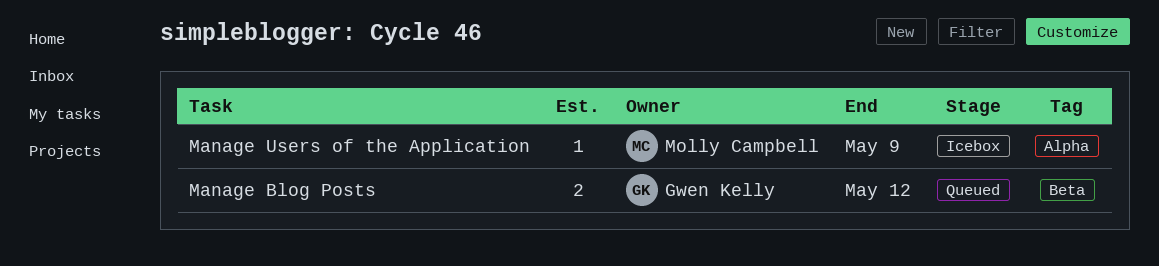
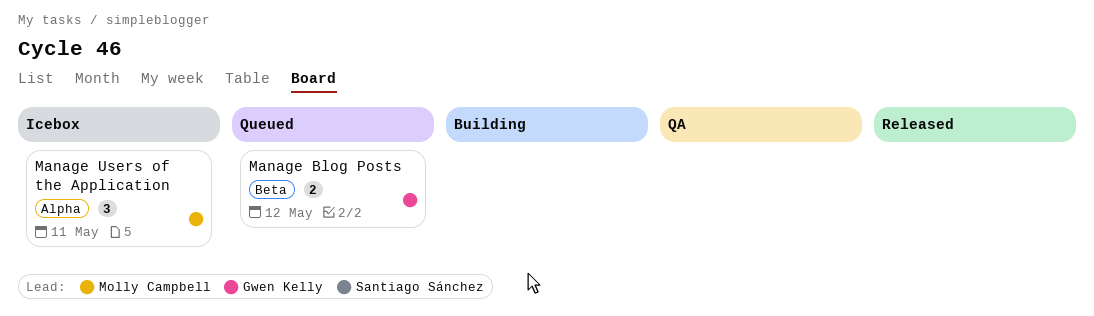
Manage Users of the Application, estimate: 1 -> 3
Manage Users of the Application, due: May 9 -> May 11

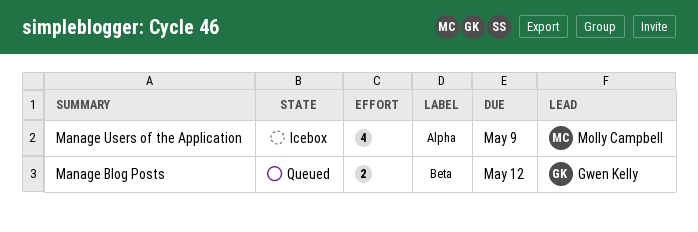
Manage Users of the Application, estimate: 3 -> 4
Manage Users of the Application, due: May 11 -> May 9

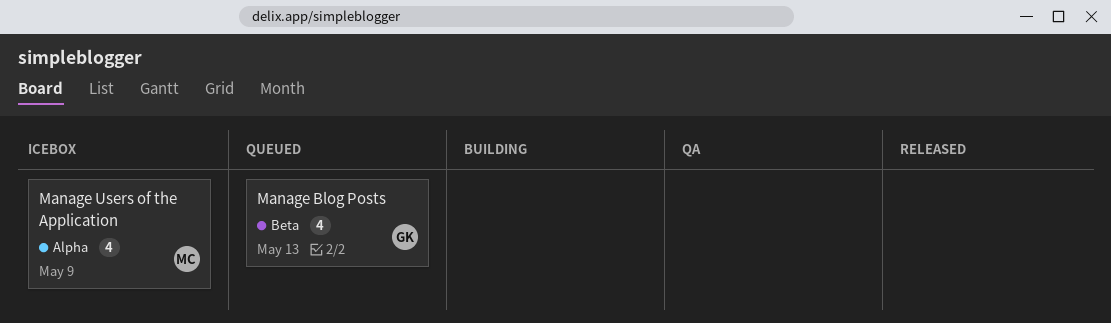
Manage Blog Posts, estimate: 2 -> 4
Manage Blog Posts, due: May 12 -> May 13

